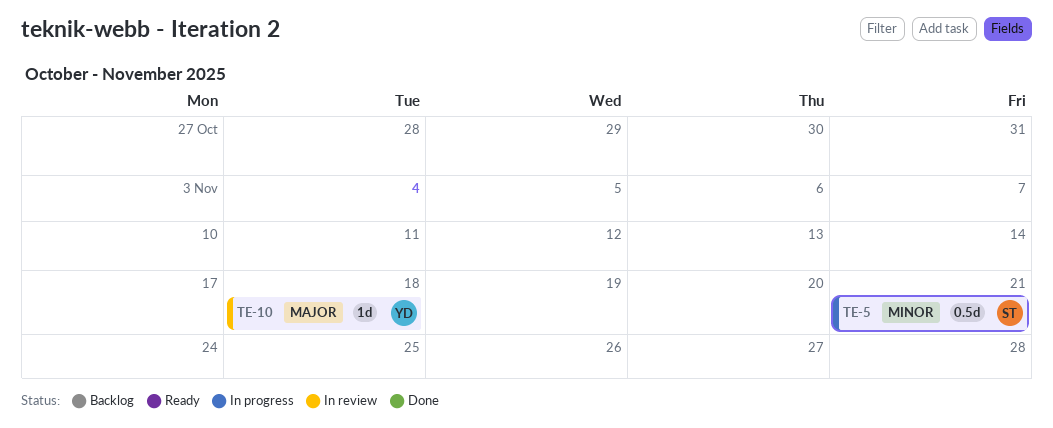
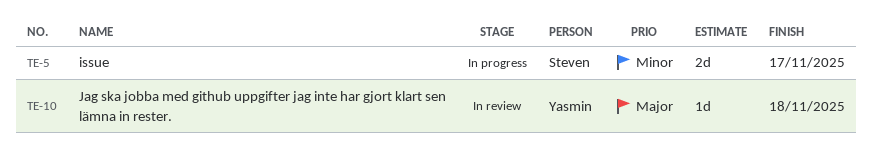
TE-5, estimate: 0.5d -> 2d
TE-5, due: Nov 21 -> Nov 17

